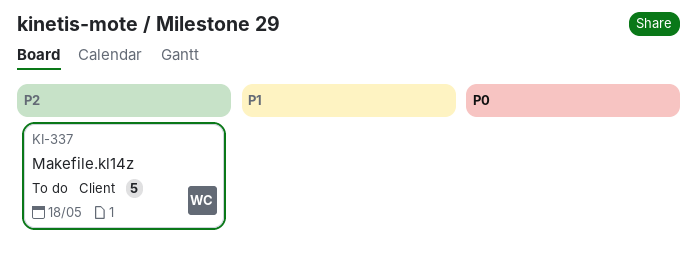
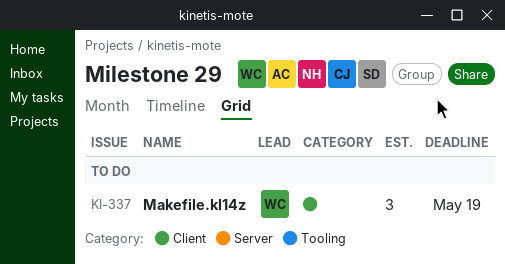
KI-337, estimate: 5 -> 3
KI-337, due: May 18 -> May 19

